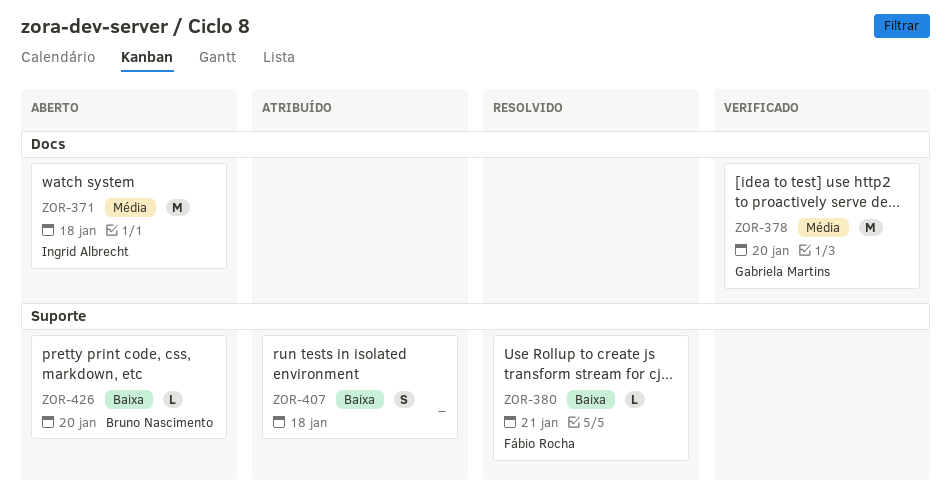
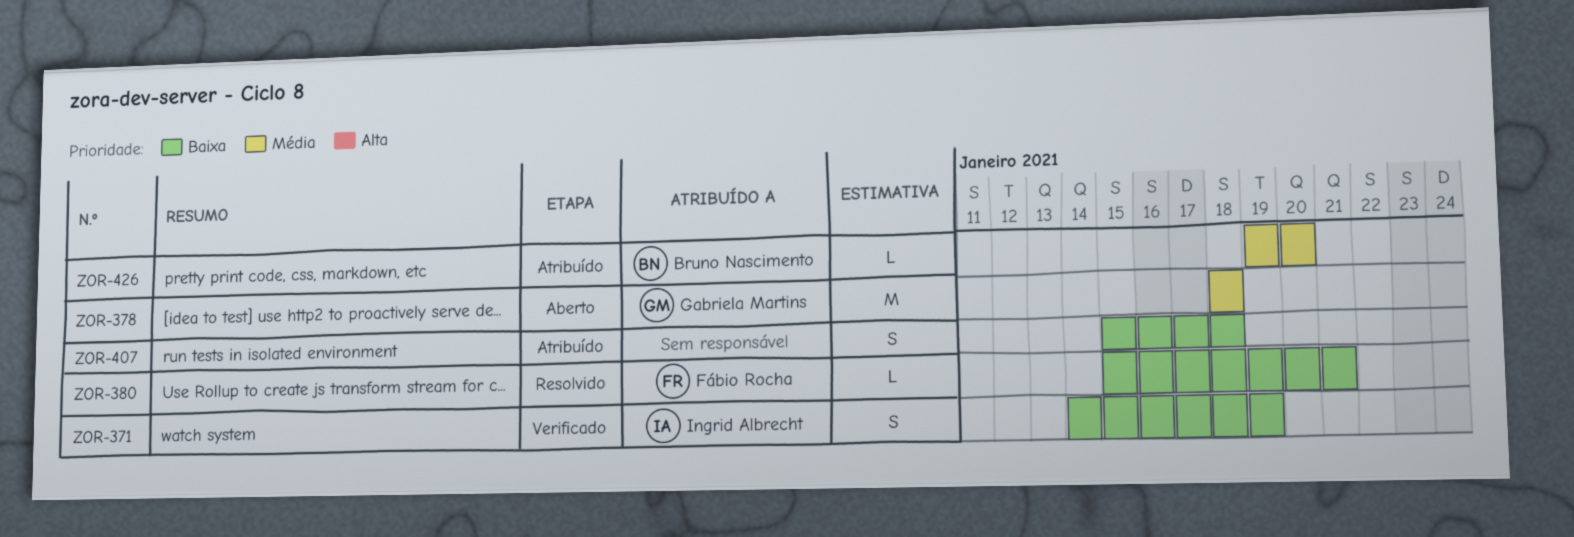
ZOR-371, status: Aberto -> Verificado
ZOR-371, priority: Média -> Baixa
ZOR-371, estimate: M -> S
ZOR-371, due: Jan 18 -> Jan 19
ZOR-378, status: Verificado -> Aberto
ZOR-378, due: Jan 20 -> Jan 18
ZOR-426, status: Aberto -> Atribuído
ZOR-426, priority: Baixa -> Média

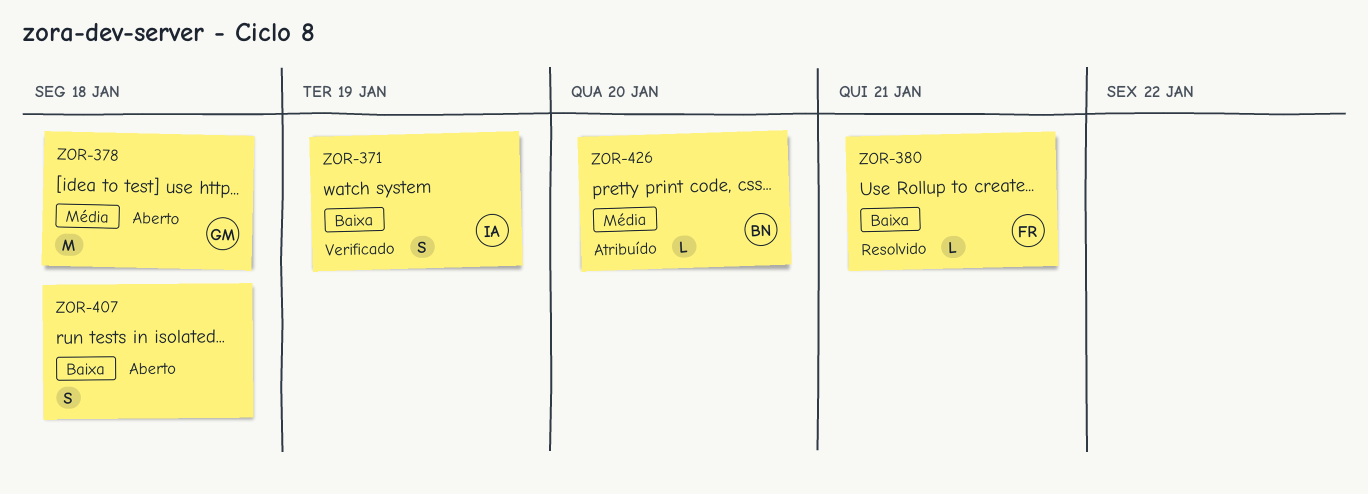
ZOR-407, status: Atribuído -> Aberto

